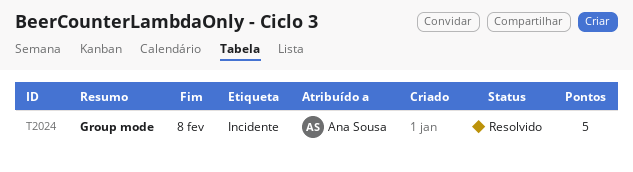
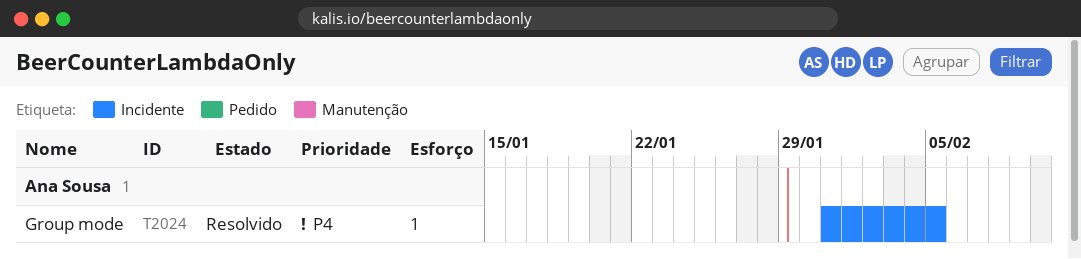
T2024, estimate: 5 -> 1
T2024, due: Feb 8 -> Feb 5

